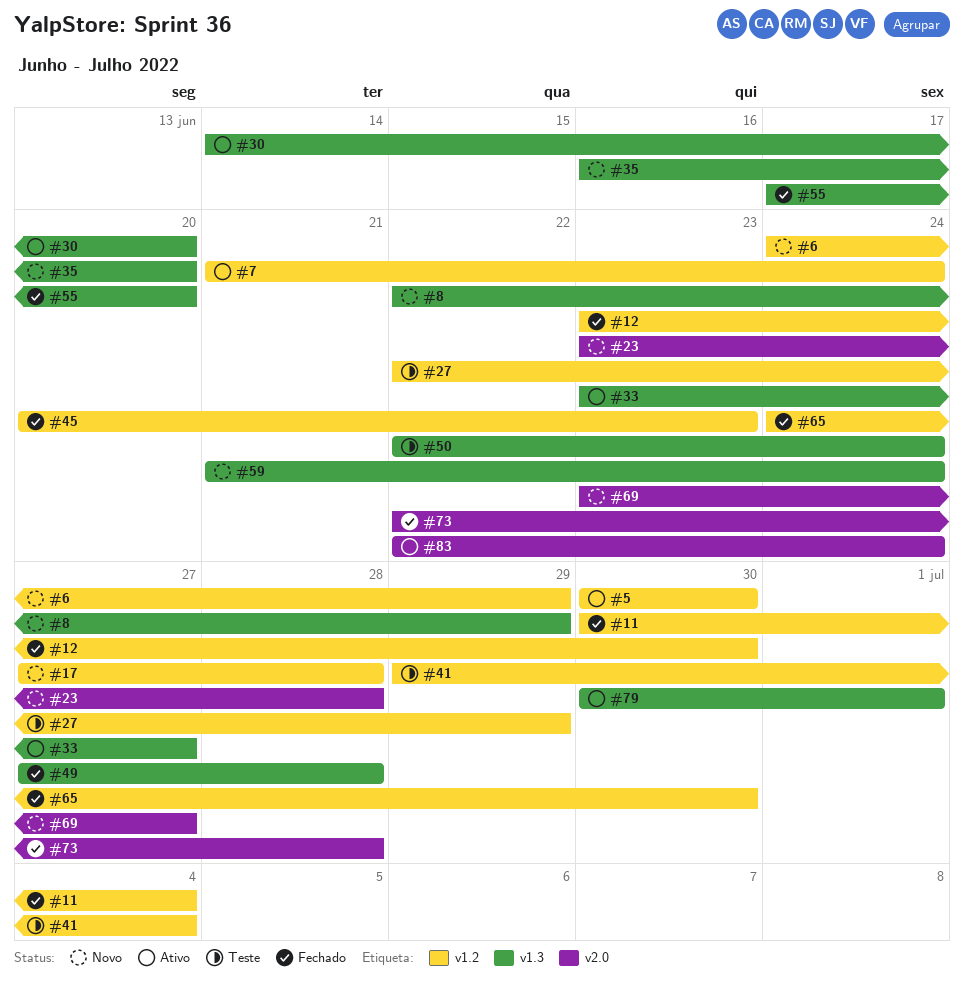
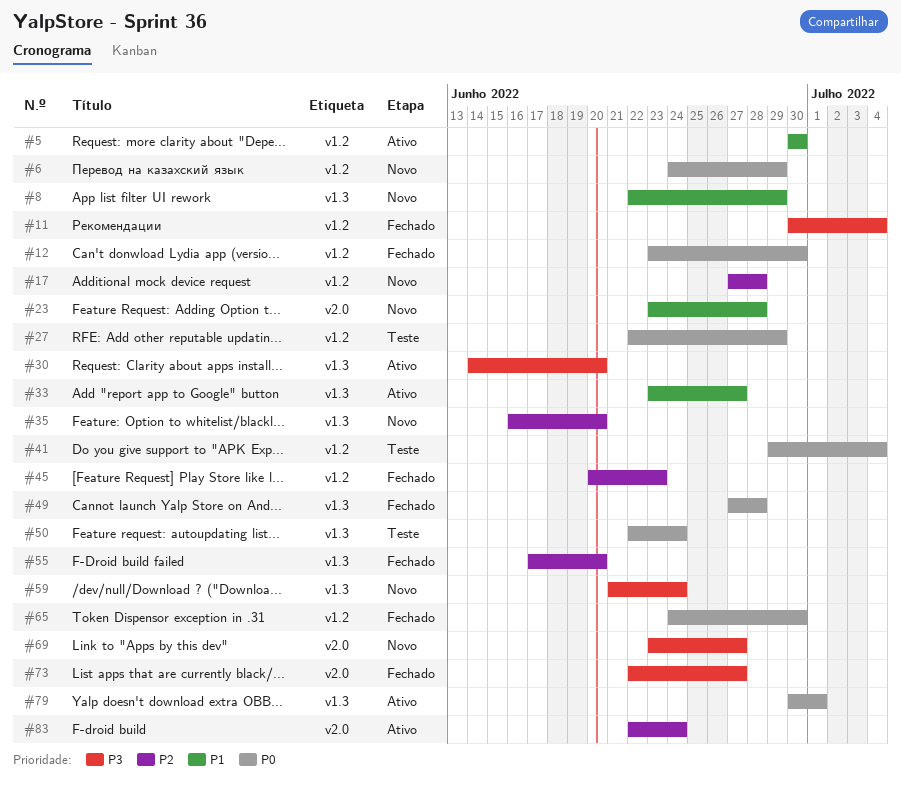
#7: present -> none
#73, due: Jun 28 -> Jun 27

